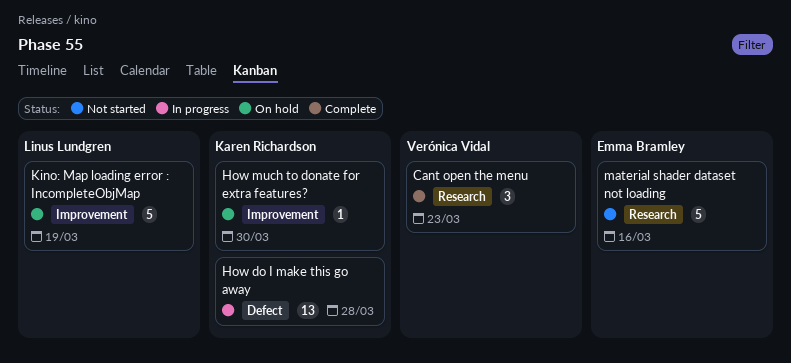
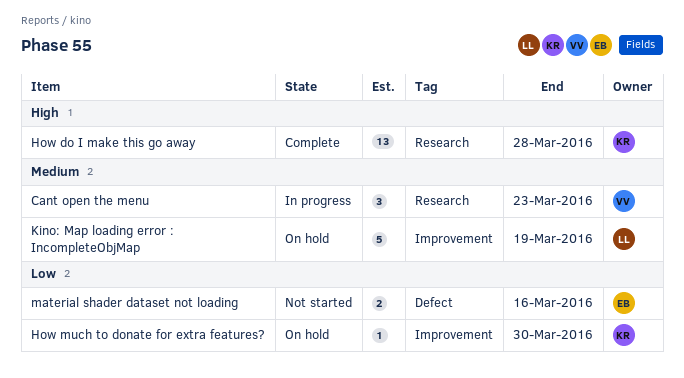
Cant open the menu, status: Complete -> In progress
How do I make this go away, status: In progress -> Complete
How do I make this go away, label: Defect -> Research
material shader dataset not loading, label: Research -> Defect
material shader dataset not loading, estimate: 5 -> 2

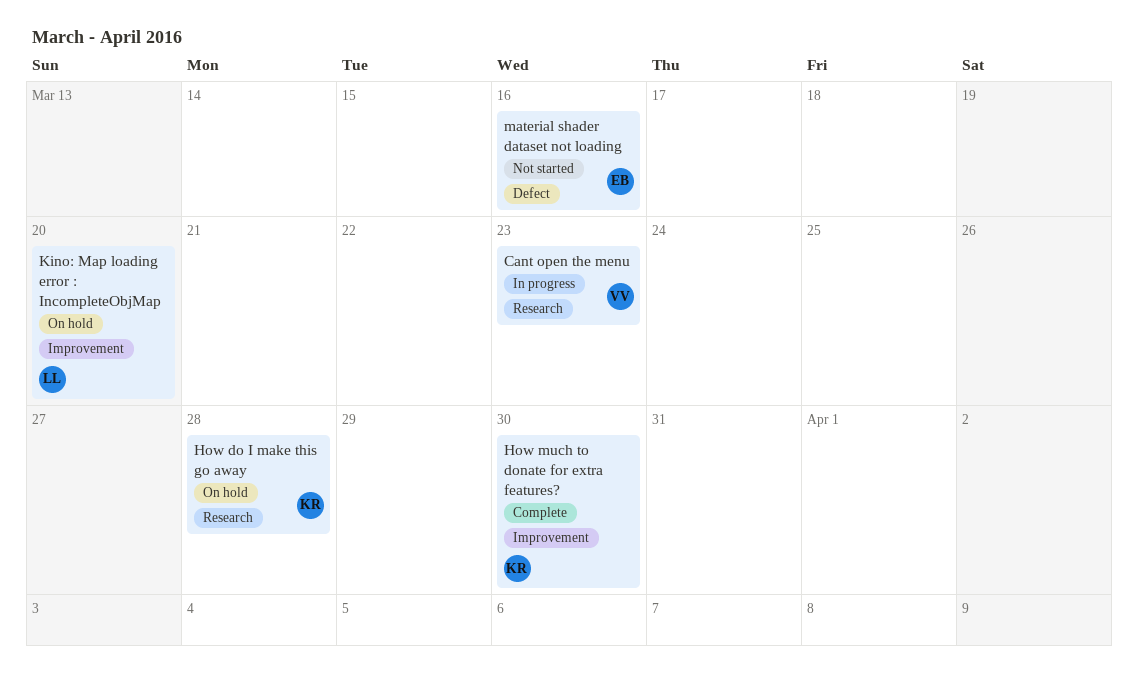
How do I make this go away, status: Complete -> On hold
How much to donate for extra features?, status: On hold -> Complete
Kino: Map loading error : IncompleteObjMap, due: Mar 19 -> Mar 20

